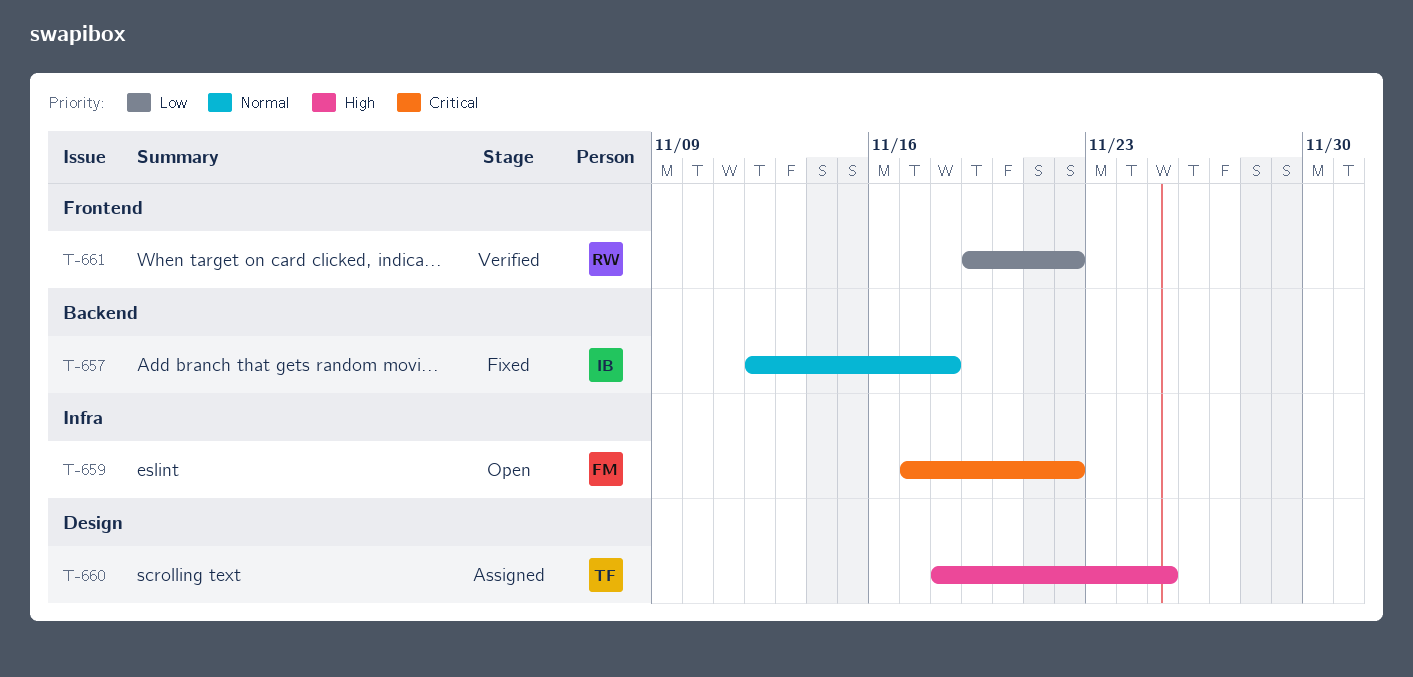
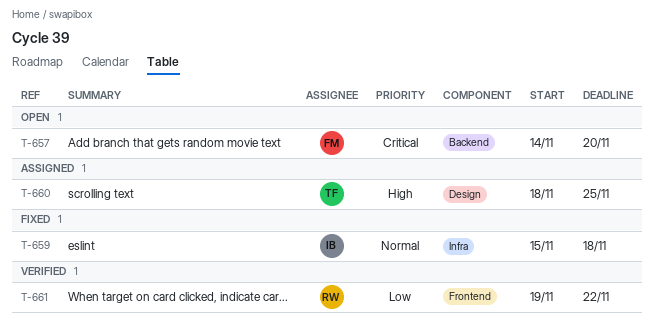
T-657, status: Fixed -> Open
T-657, owner: IB -> FM
T-657, priority: Normal -> Critical
T-657, start: Nov 12 -> Nov 14
T-657, due: Nov 18 -> Nov 20
T-659, status: Open -> Fixed
T-659, owner: FM -> IB
T-659, priority: Critical -> Normal
T-659, start: Nov 17 -> Nov 15
T-659, due: Nov 22 -> Nov 18

